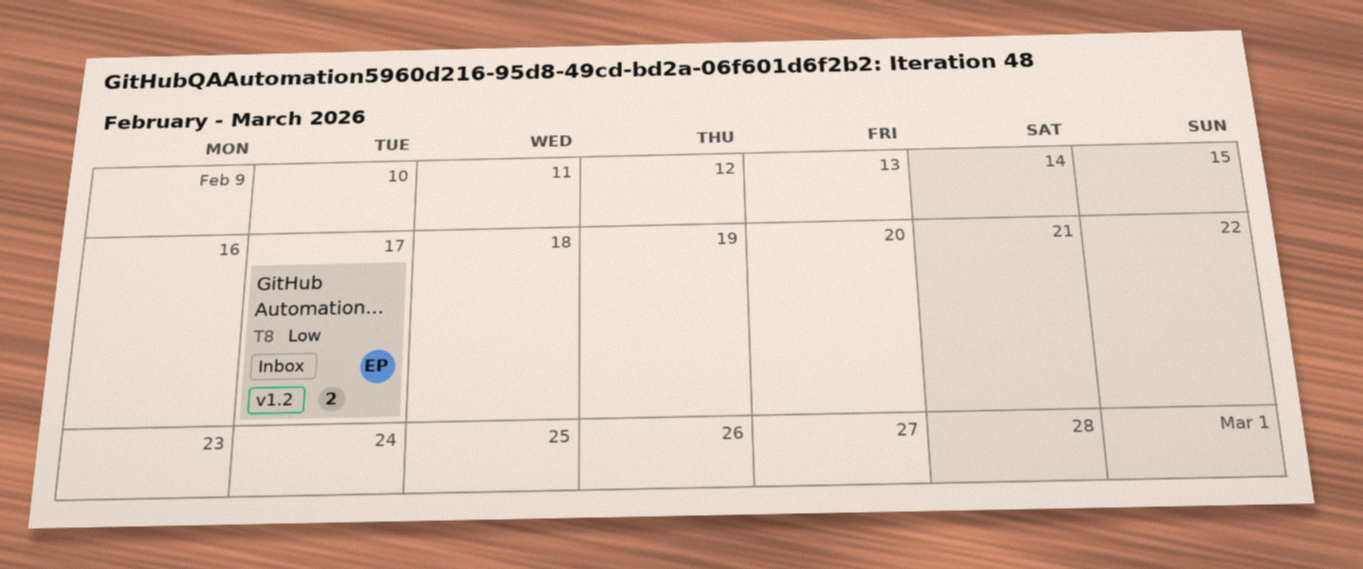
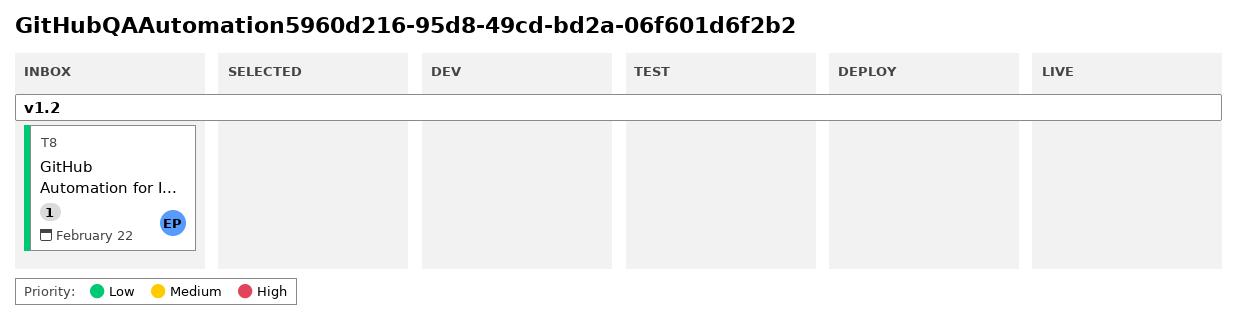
T8, estimate: 2 -> 1
T8, due: Feb 17 -> Feb 22

